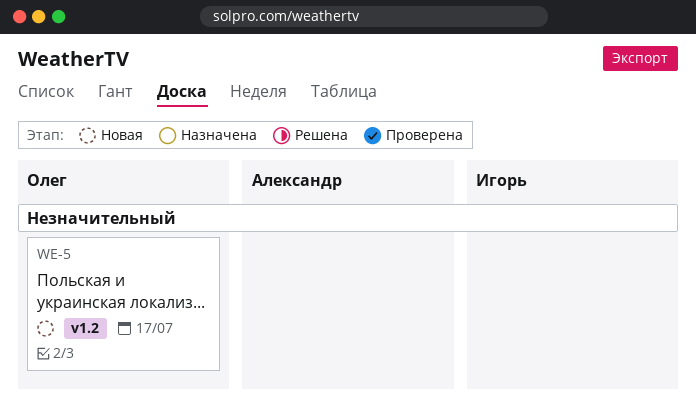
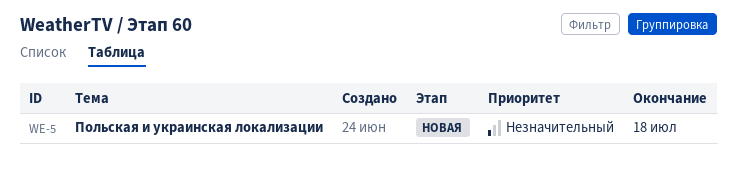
WE-5, due: Jul 17 -> Jul 18

